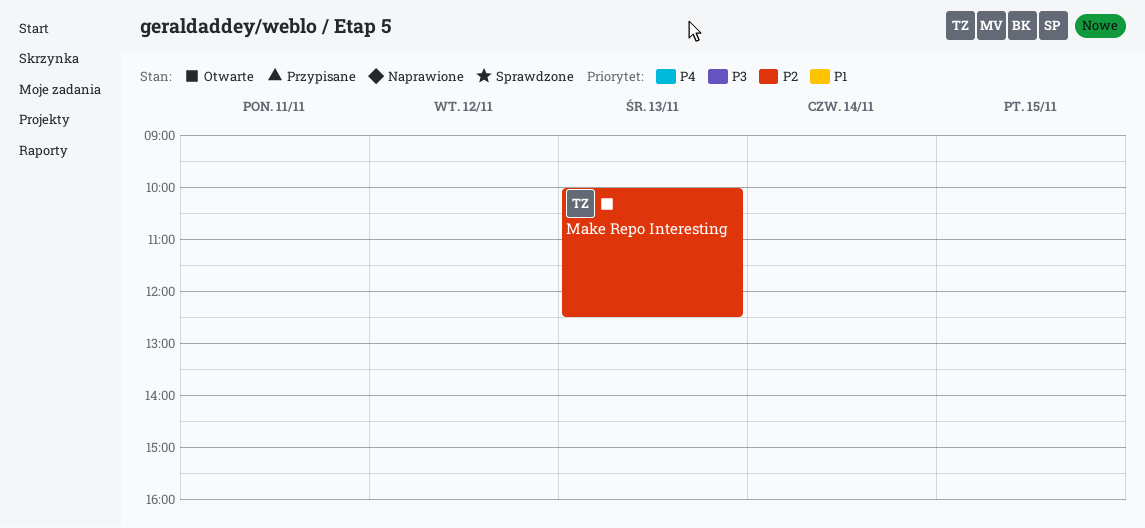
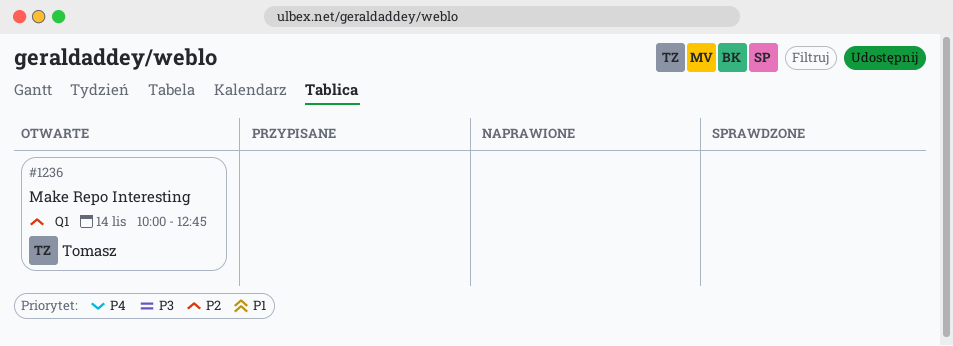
Make Repo Interesting, day: Nov 13 -> Nov 14
Make Repo Interesting, ends: 12:30 -> 12:45

